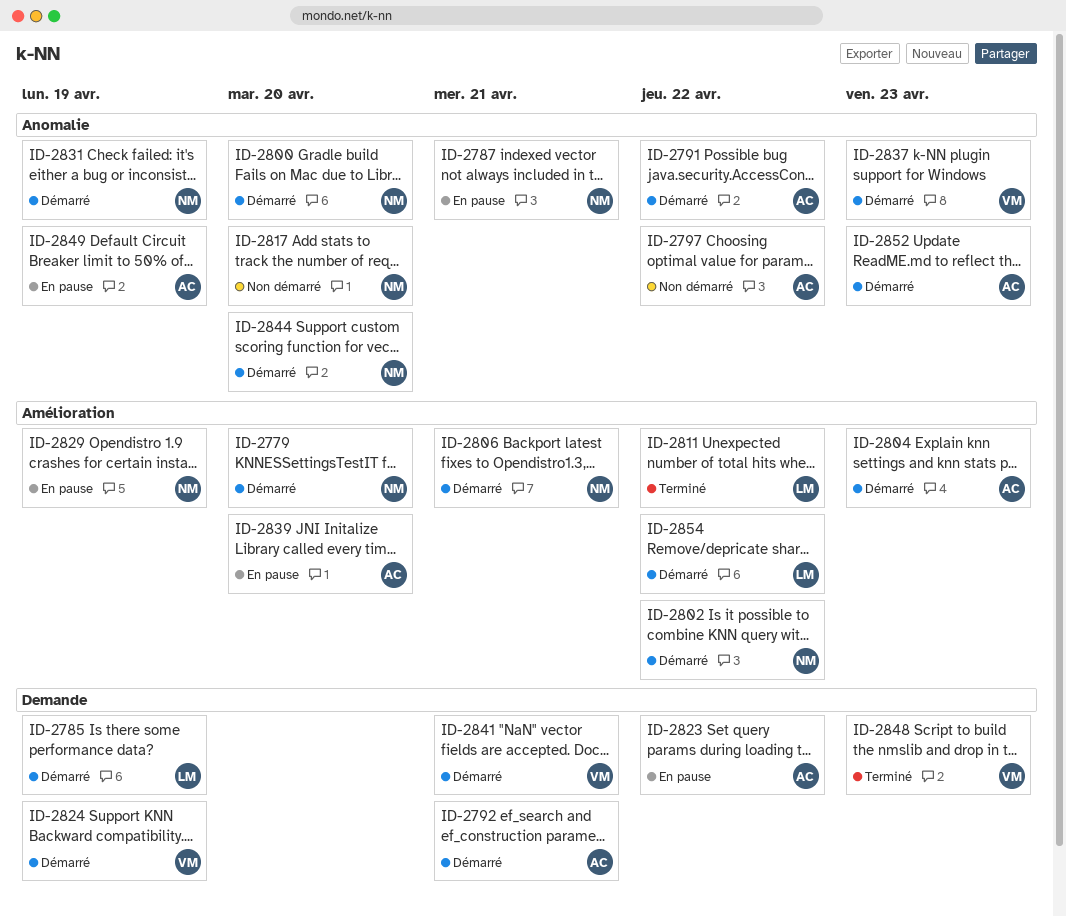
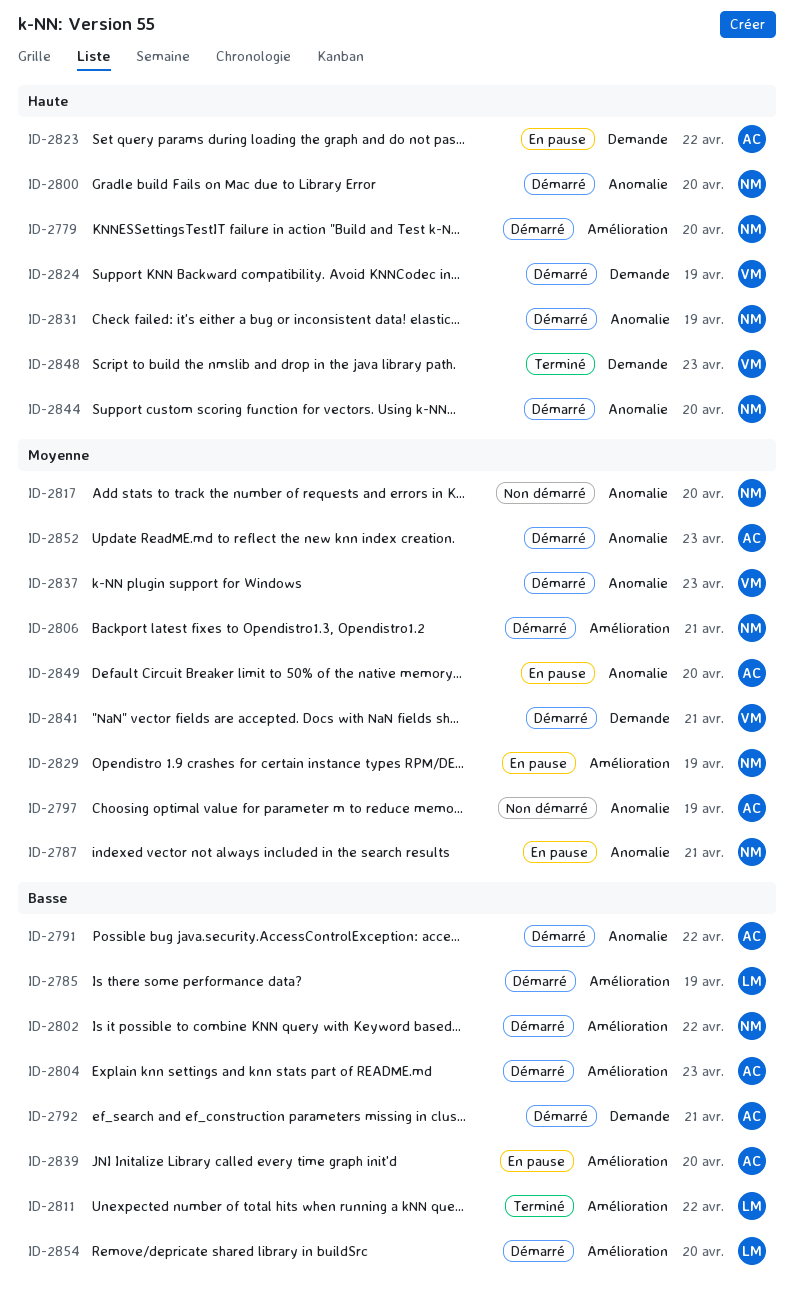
ID-2785, label: Demande -> Amélioration
ID-2797, due: Apr 22 -> Apr 19
ID-2849, due: Apr 19 -> Apr 20
ID-2854, due: Apr 22 -> Apr 20

